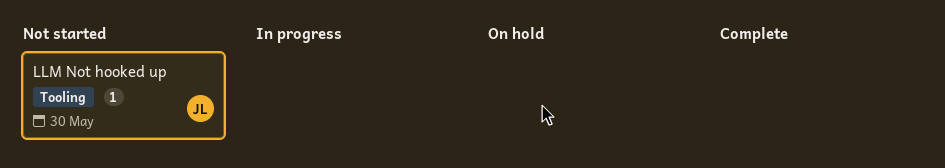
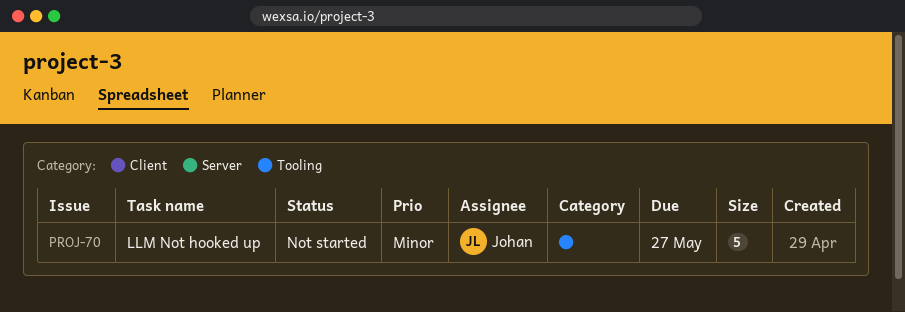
LLM Not hooked up, estimate: 1 -> 5
LLM Not hooked up, due: May 30 -> May 27

